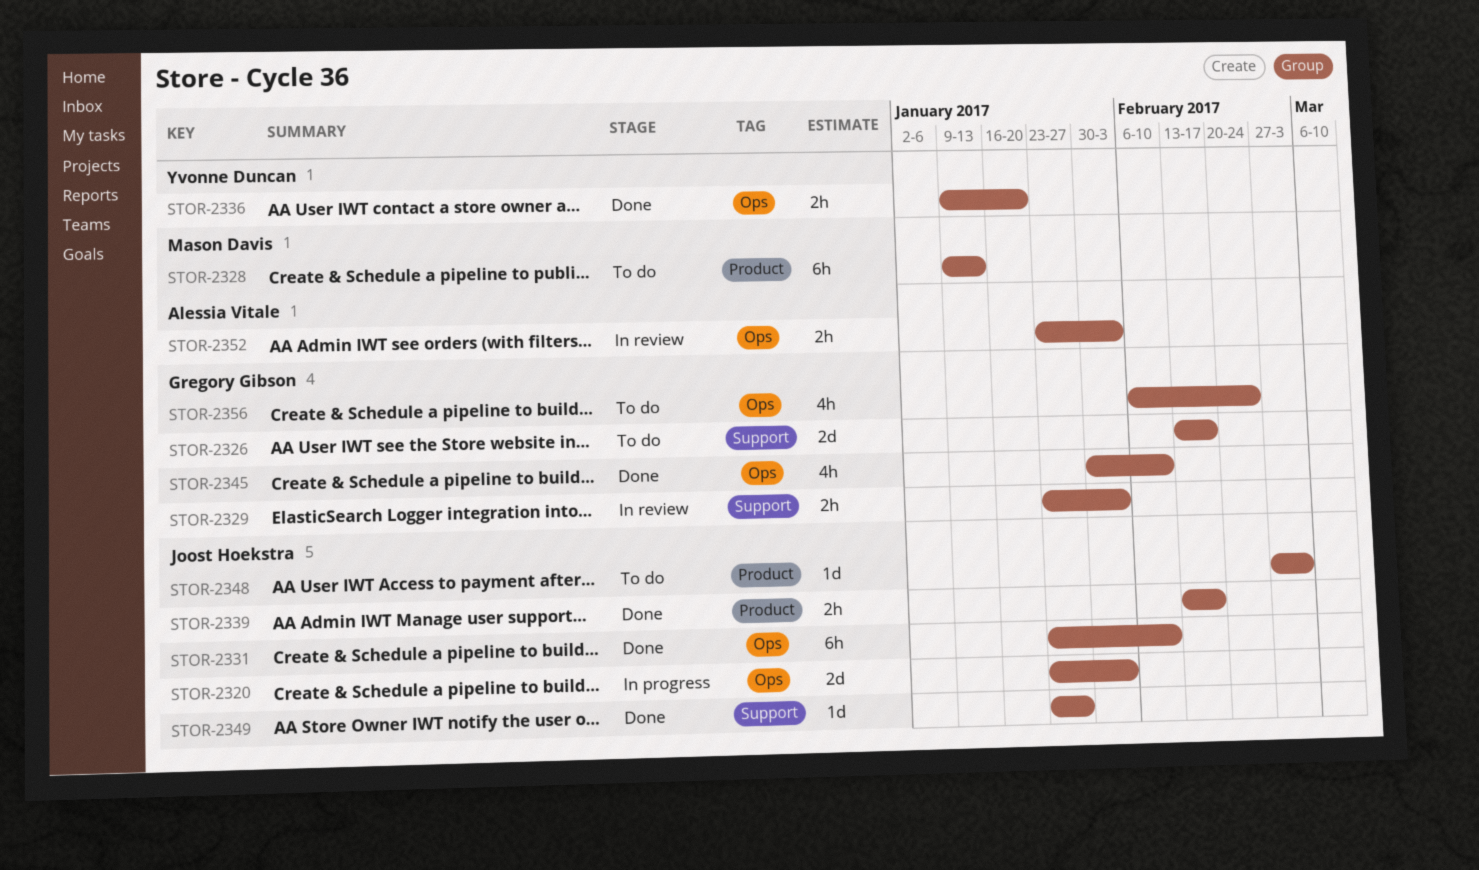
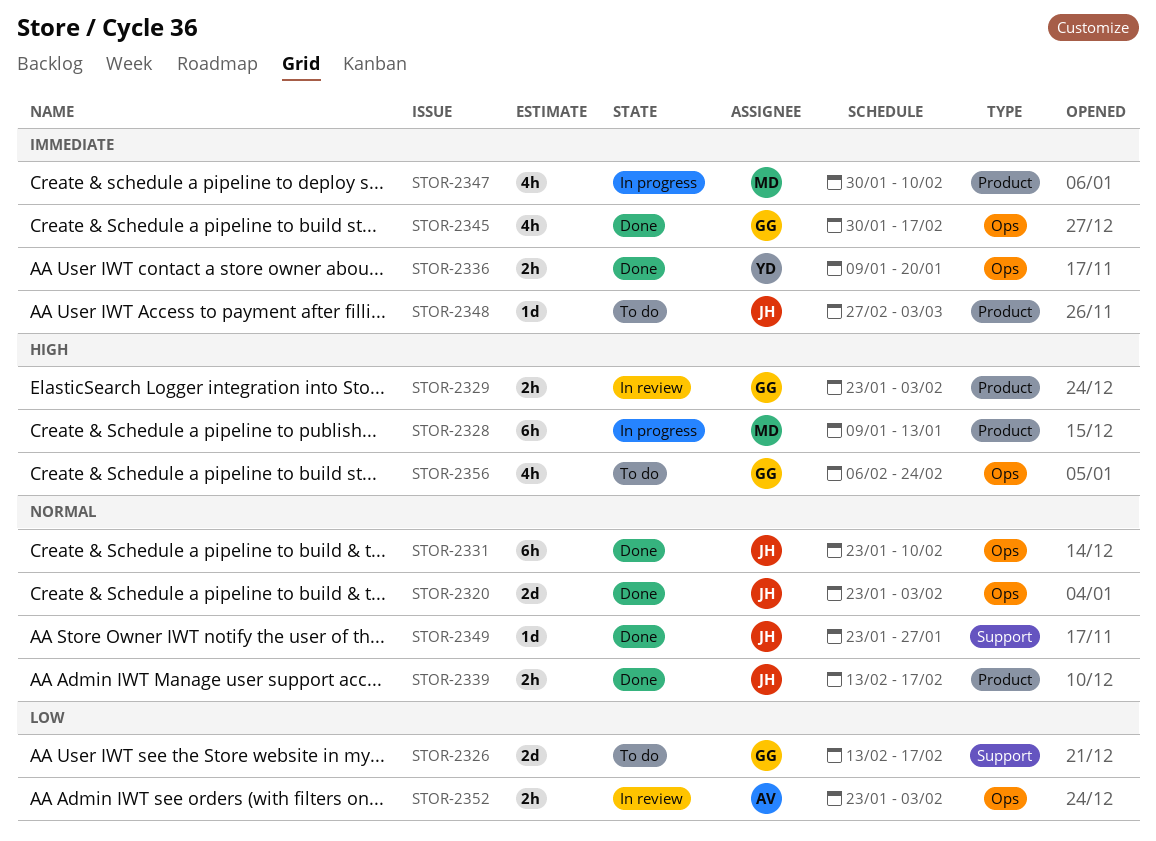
STOR-2320, status: In progress -> Done
STOR-2328, status: To do -> In progress
STOR-2329, label: Support -> Product
STOR-2345, due: Feb 10 -> Feb 17
STOR-2347: none -> present

